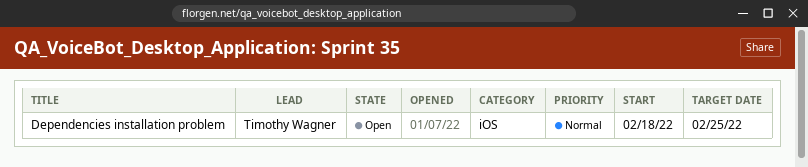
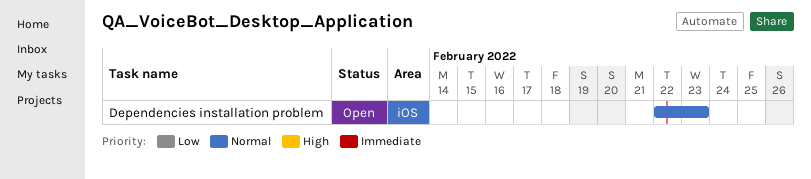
Dependencies installation problem, start: Feb 18 -> Feb 22
Dependencies installation problem, due: Feb 25 -> Feb 23

